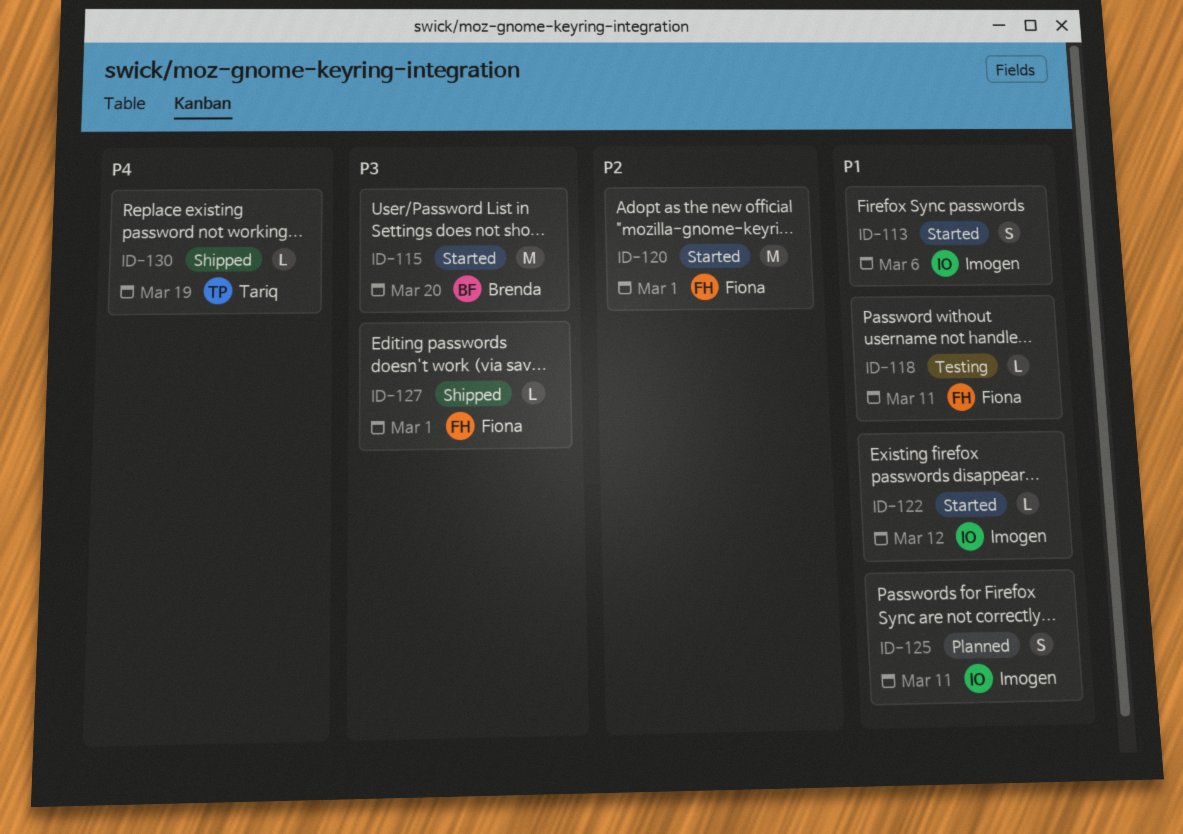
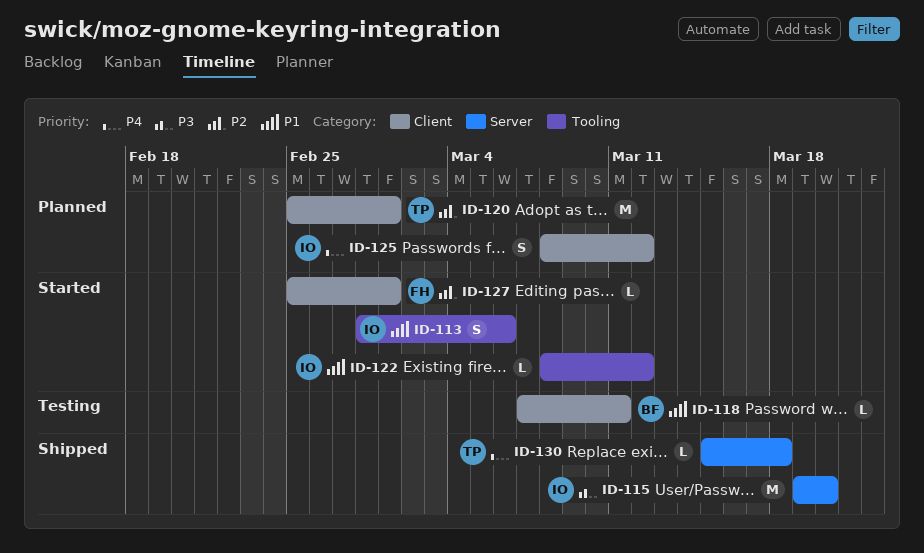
ID-115, status: Started -> Shipped
ID-115, owner: Brenda -> Imogen
ID-118, owner: Fiona -> Brenda
ID-120, status: Started -> Planned
ID-120, owner: Fiona -> Tariq
ID-125, priority: P1 -> P4
ID-125, due: Mar 11 -> Mar 12
ID-127, status: Shipped -> Started
ID-127, priority: P3 -> P2
ID-130, due: Mar 19 -> Mar 18

